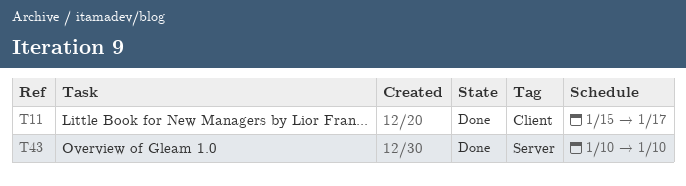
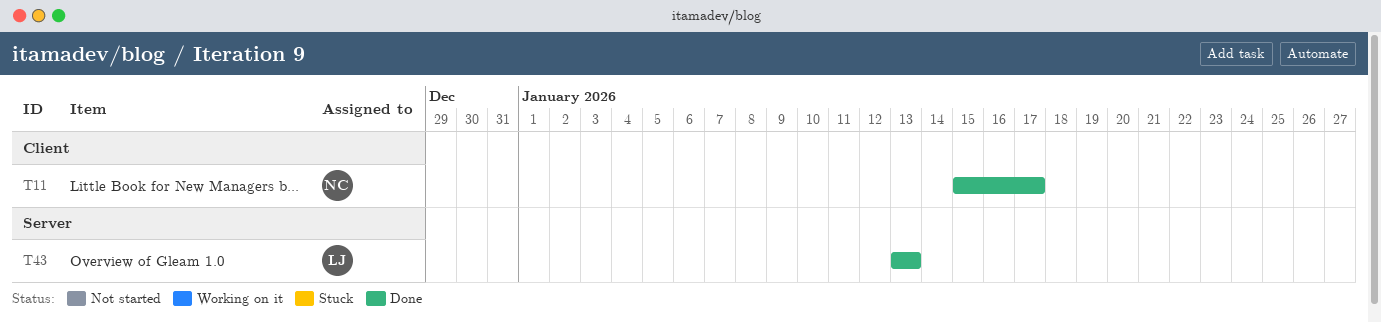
T43, start: Jan 10 -> Jan 13
T43, due: Jan 10 -> Jan 13

